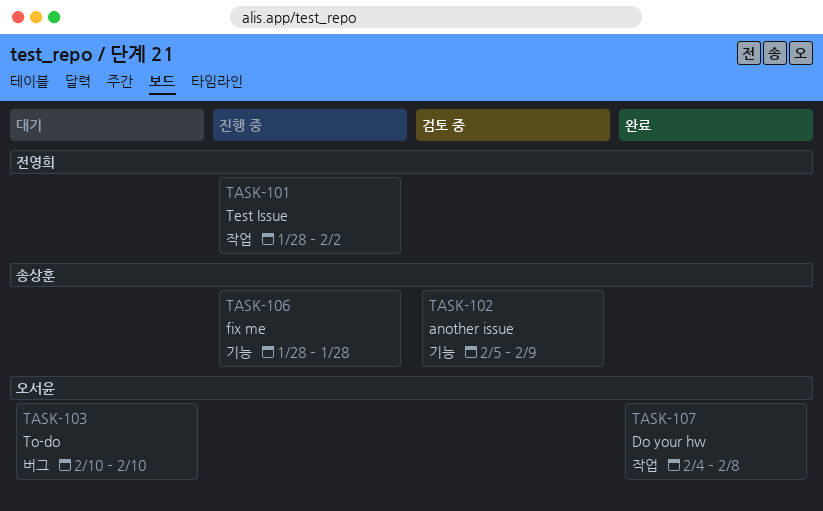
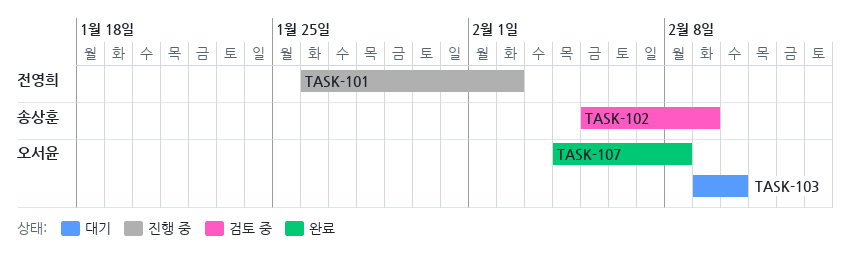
TASK-101, start: Jan 28 -> Jan 26
TASK-103, start: Feb 10 -> Feb 9
TASK-106: present -> none

